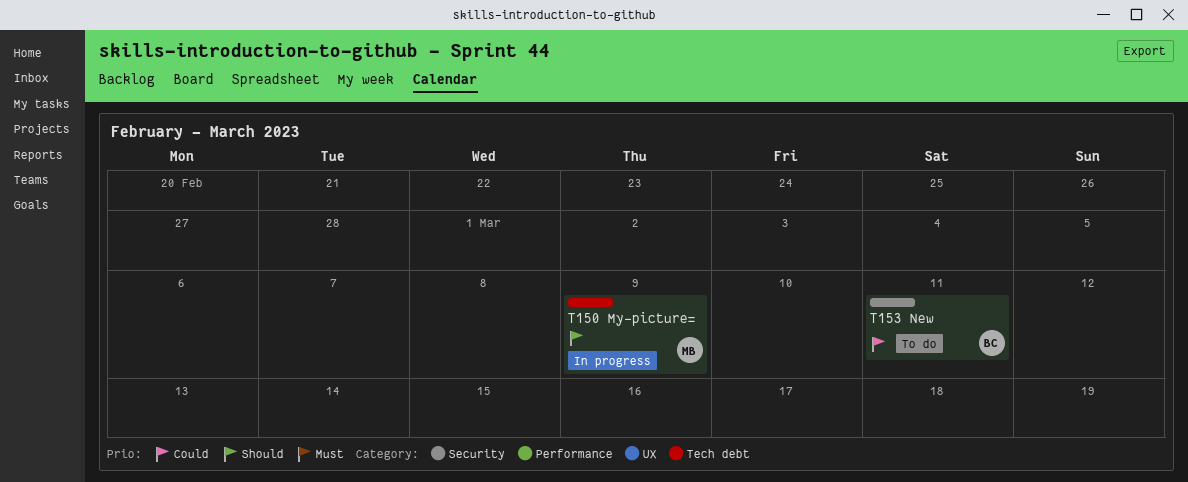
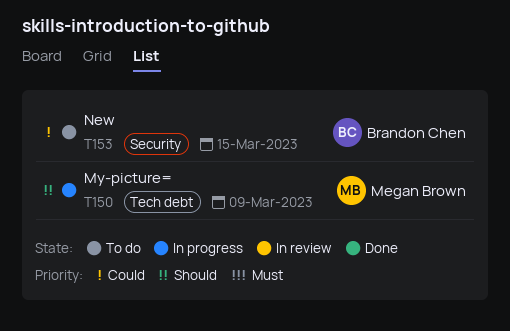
T153, due: Mar 11 -> Mar 15

